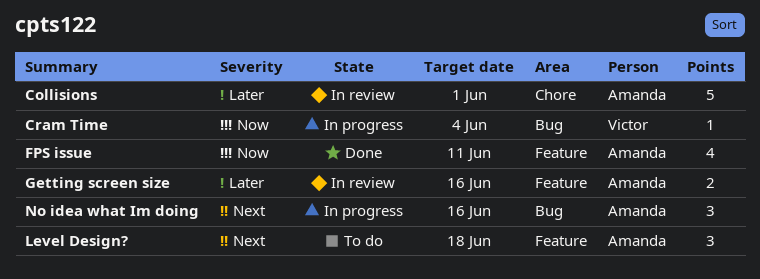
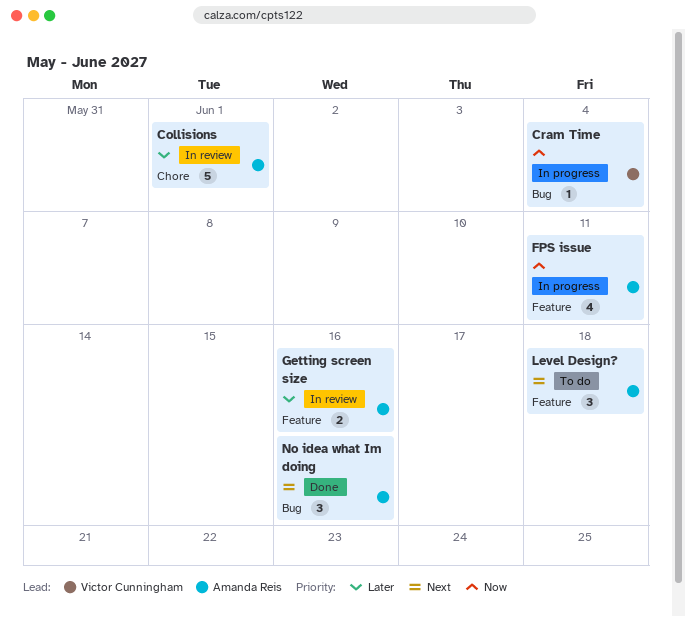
FPS issue, status: Done -> In progress
No idea what Im doing, status: In progress -> Done

